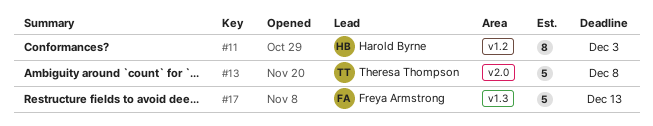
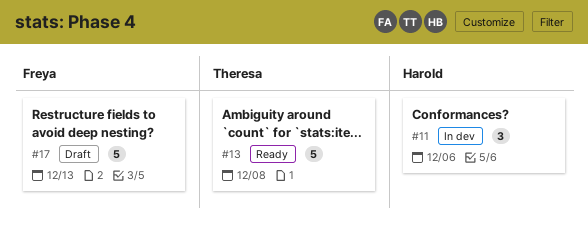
#11, estimate: 8 -> 3
#11, due: Dec 3 -> Dec 6

